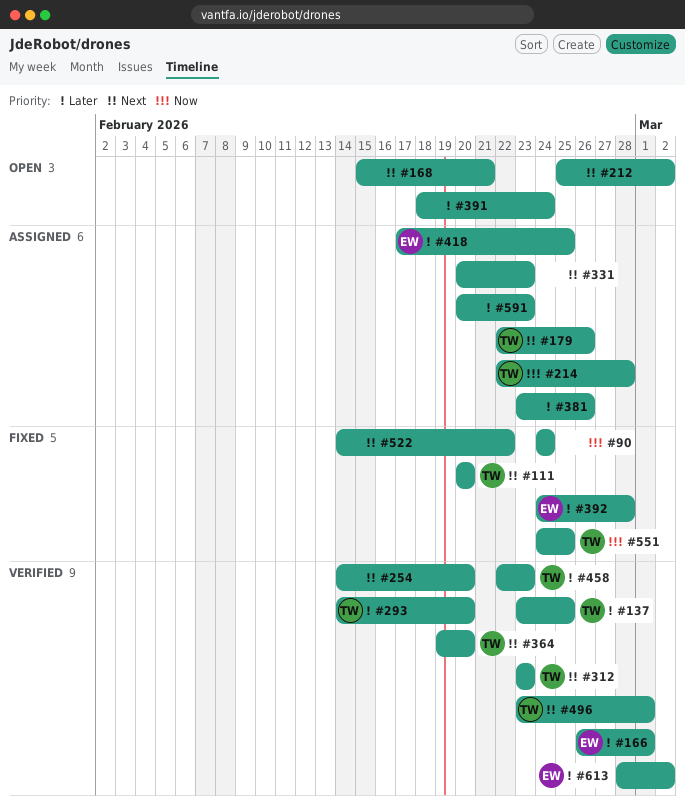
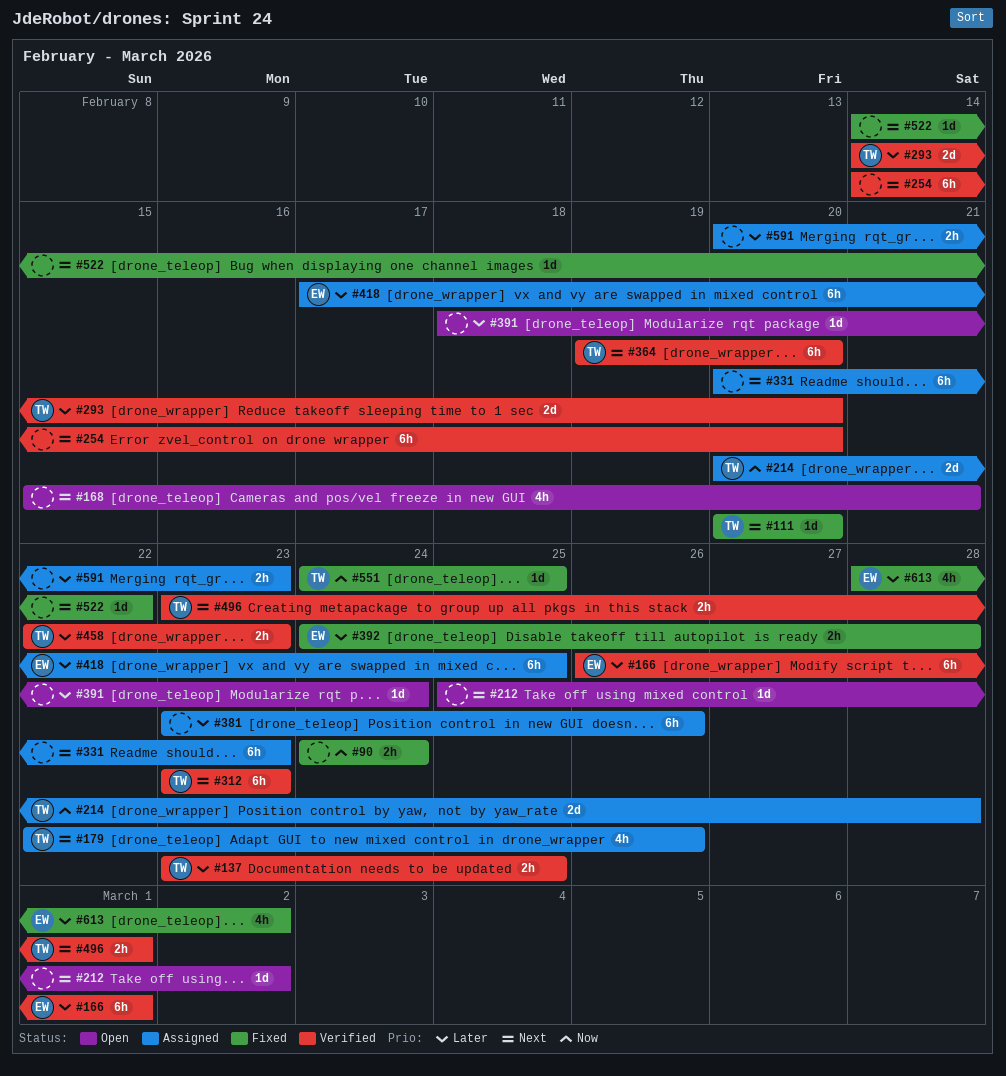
#214, start: Feb 22 -> Feb 20
#613, status: Verified -> Fixed

